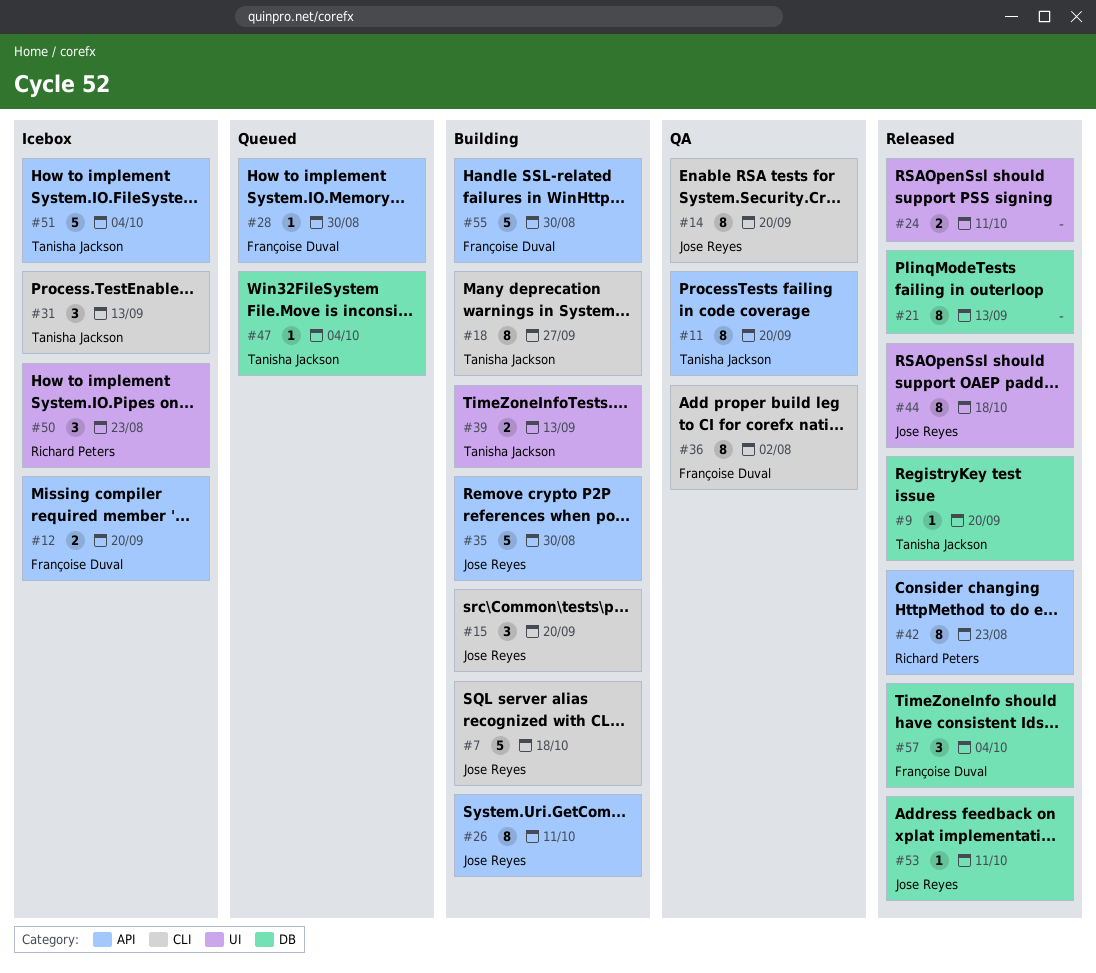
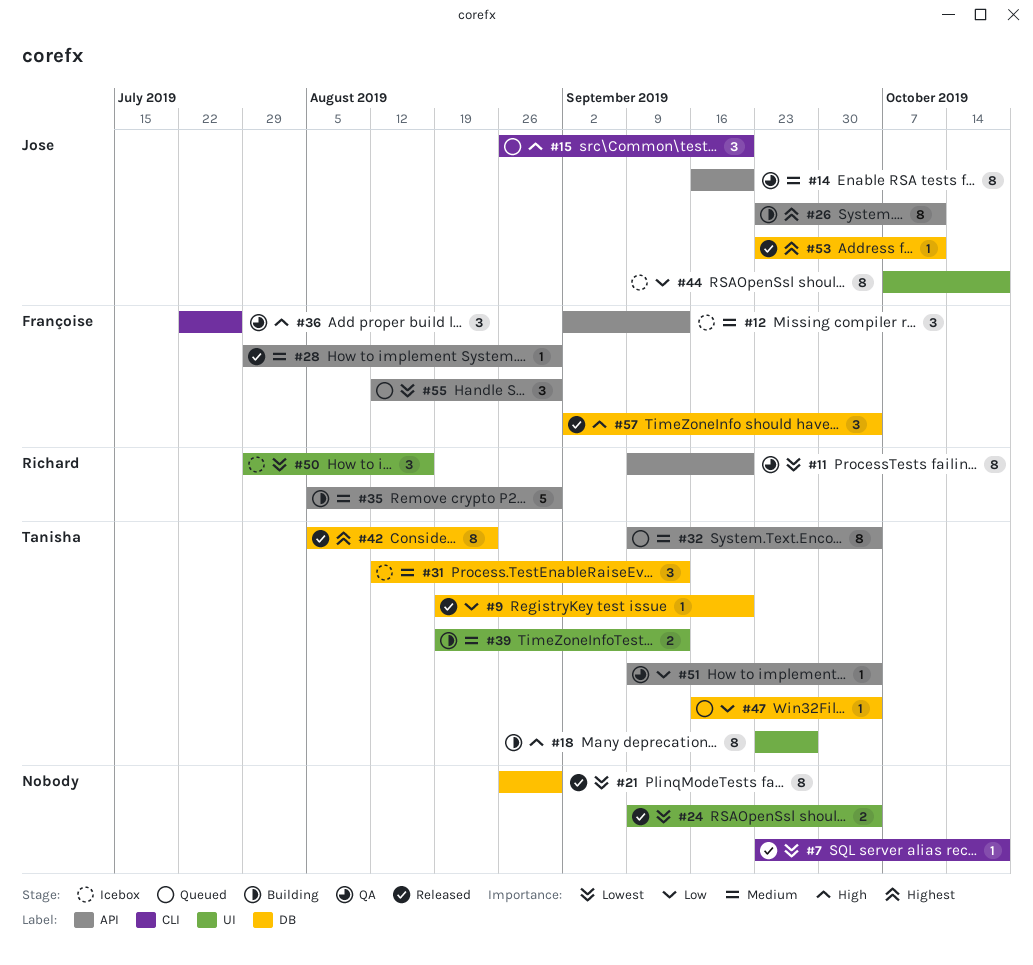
#7, status: Building -> Released
#7, owner: Jose Reyes -> none
#7, estimate: 5 -> 1
#11, owner: Tanisha Jackson -> Richard Peters
#12, estimate: 2 -> 3
#12, due: Sep 20 -> Sep 13
#14, label: CLI -> API
#15, status: Building -> Queued
#18, label: CLI -> UI
#21, due: Sep 13 -> Aug 30
#24, due: Oct 11 -> Oct 4
#28, status: Queued -> Released
#31, label: CLI -> DB
#32: none -> present
#35, owner: Jose Reyes -> Richard Peters
#36, estimate: 8 -> 3
#36, due: Aug 2 -> Jul 26
#42, owner: Richard Peters -> Tanisha Jackson
#42, label: API -> DB
#44, status: Released -> Icebox
#50, due: Aug 23 -> Aug 16
#51, status: Icebox -> QA
#51, estimate: 5 -> 1
#55, status: Building -> Queued
#55, estimate: 5 -> 3

